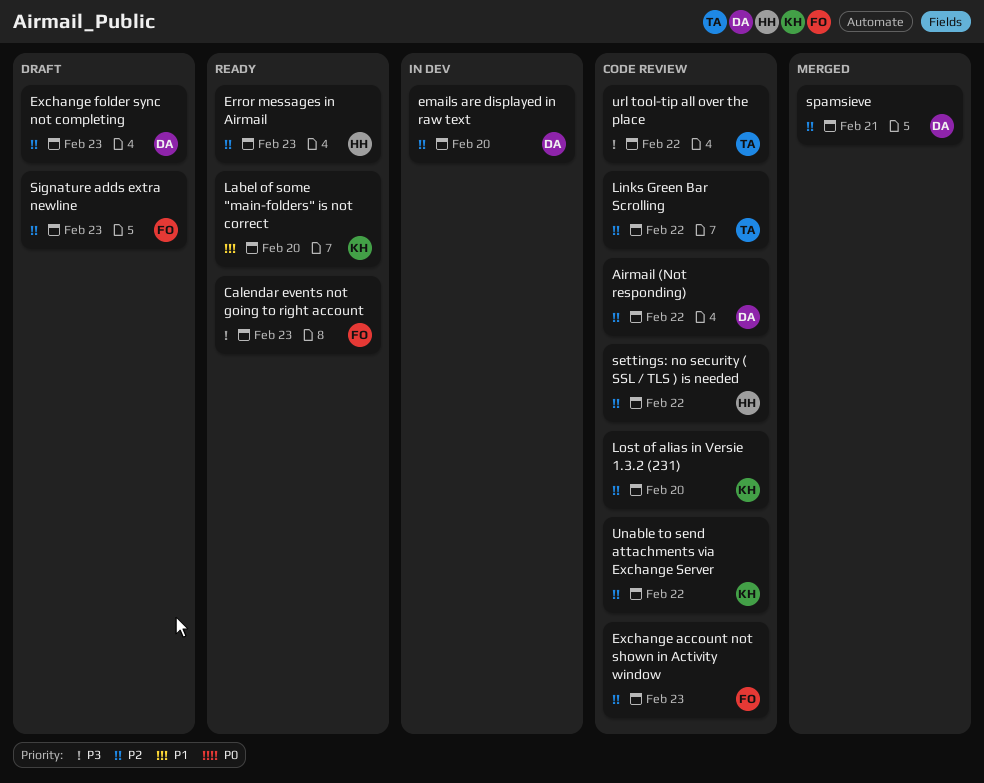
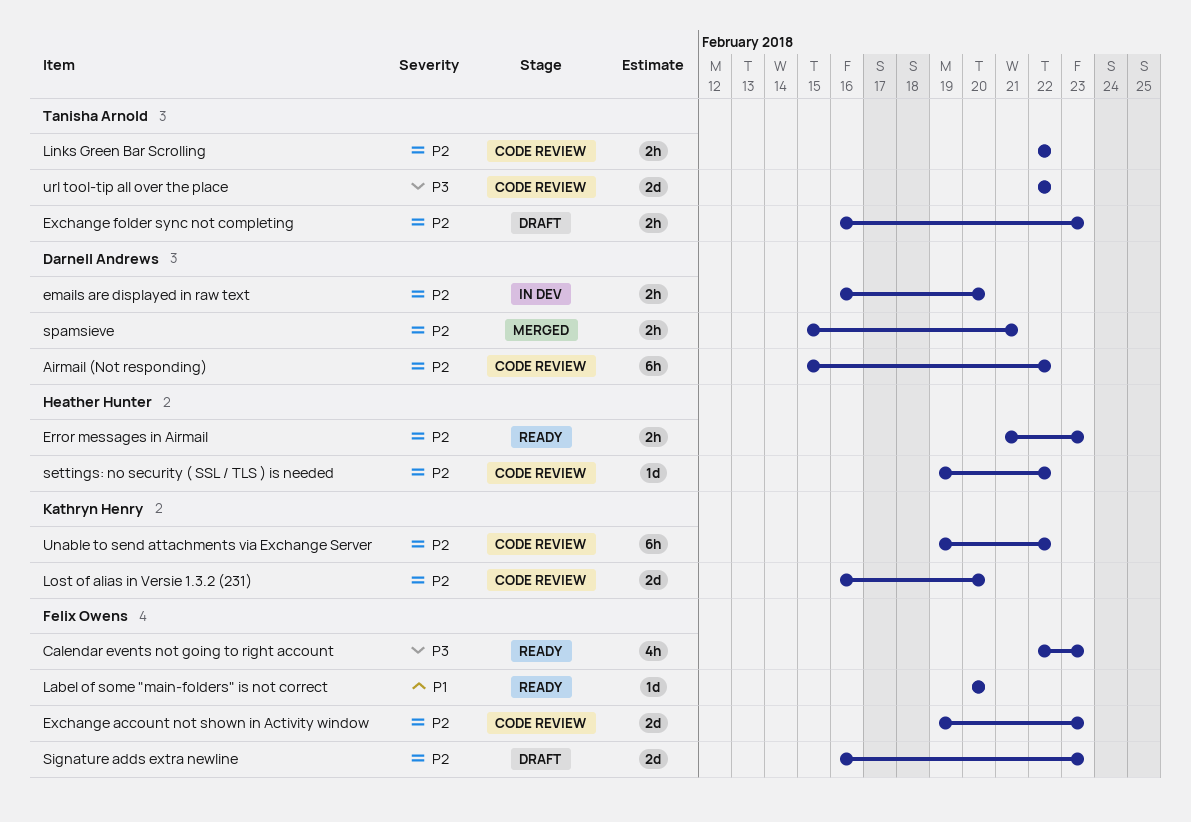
Exchange folder sync not completing, owner: Darnell Andrews -> Tanisha Arnold
Label of some "main-folders" is not correct, owner: Kathryn Henry -> Felix Owens

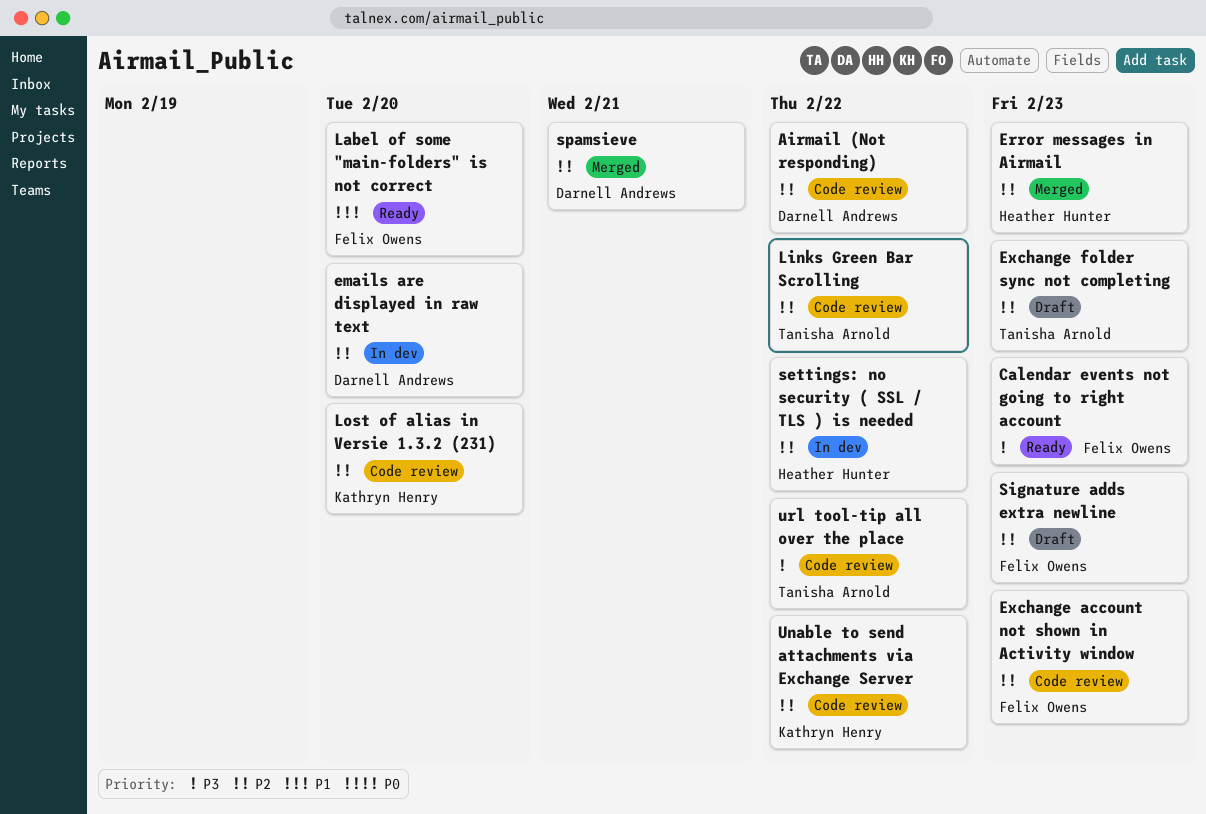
Error messages in Airmail, status: Ready -> Merged
settings: no security ( SSL / TLS ) is needed, status: Code review -> In dev

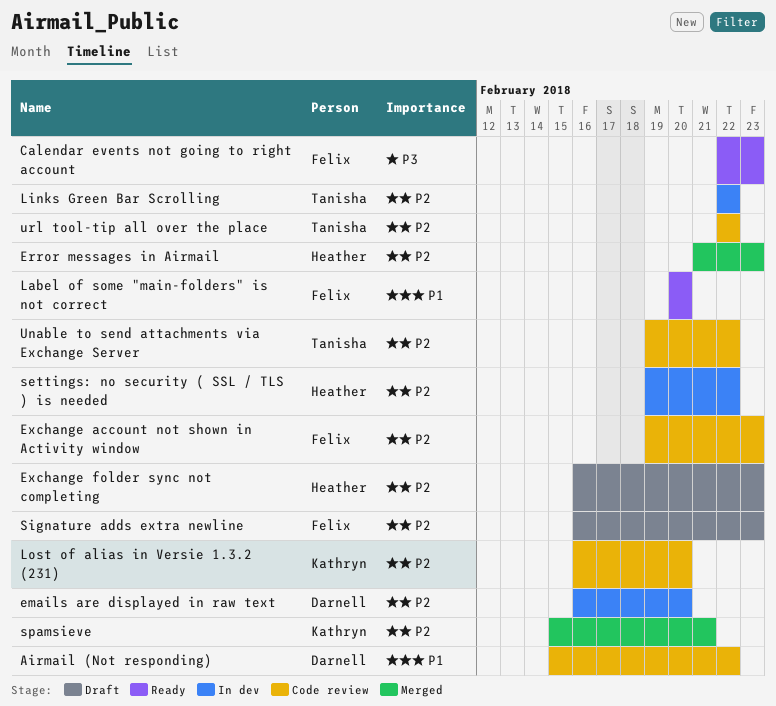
Airmail (Not responding), priority: P2 -> P1
Exchange folder sync not completing, owner: Tanisha Arnold -> Heather Hunter
Links Green Bar Scrolling, status: Code review -> In dev
spamsieve, owner: Darnell Andrews -> Kathryn Henry
Unable to send attachments via Exchange Server, owner: Kathryn Henry -> Tanisha Arnold
url tool-tip all over the place, priority: P3 -> P2

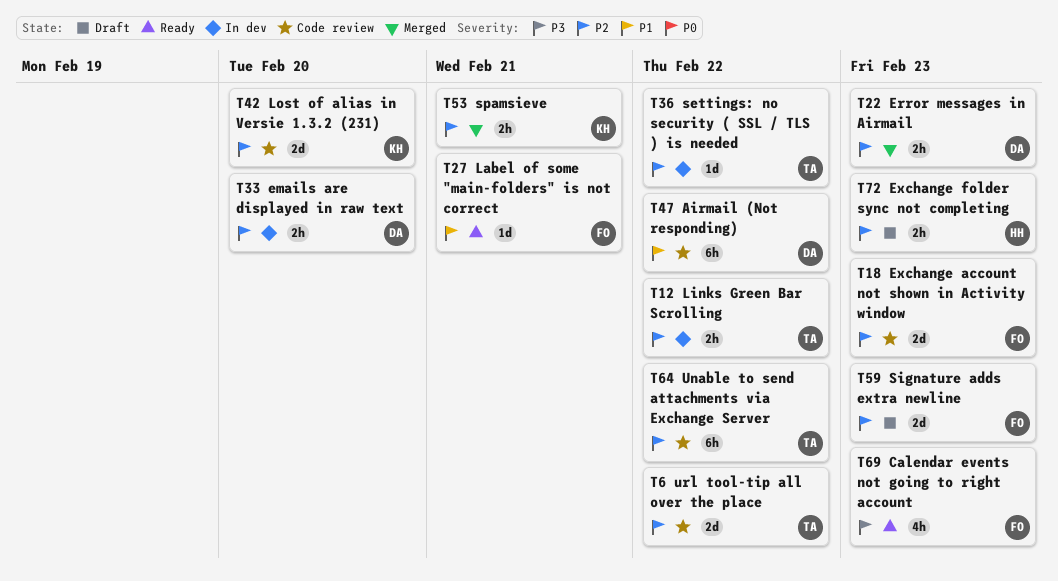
Error messages in Airmail, owner: Heather -> Darnell
Label of some "main-folders" is not correct, due: Feb 20 -> Feb 21
settings: no security ( SSL / TLS ) is needed, owner: Heather -> Tanisha

